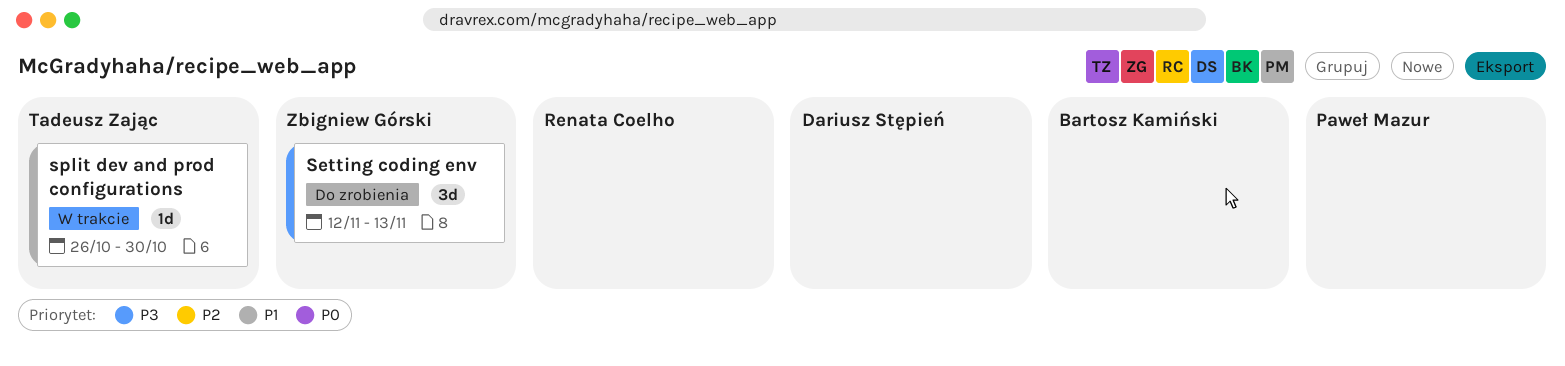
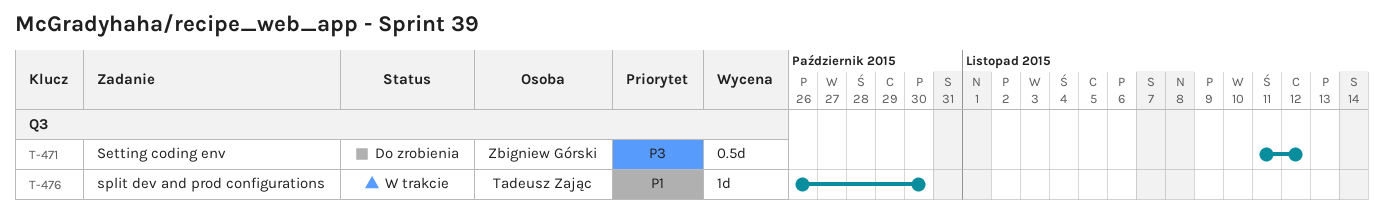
Setting coding env, estimate: 3d -> 0.5d
Setting coding env, start: Nov 12 -> Nov 11
Setting coding env, due: Nov 13 -> Nov 12

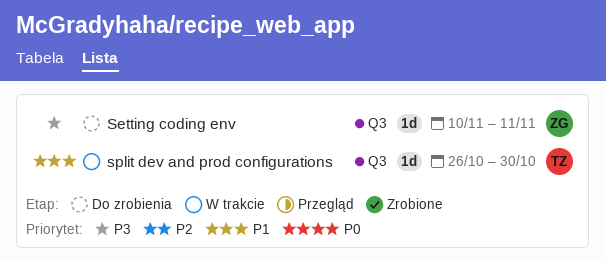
Setting coding env, estimate: 0.5d -> 1d
Setting coding env, start: Nov 11 -> Nov 10
Setting coding env, due: Nov 12 -> Nov 11

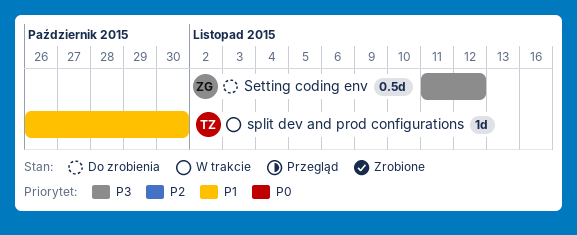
Setting coding env, estimate: 1d -> 0.5d
Setting coding env, start: Nov 10 -> Nov 11
Setting coding env, due: Nov 11 -> Nov 12

